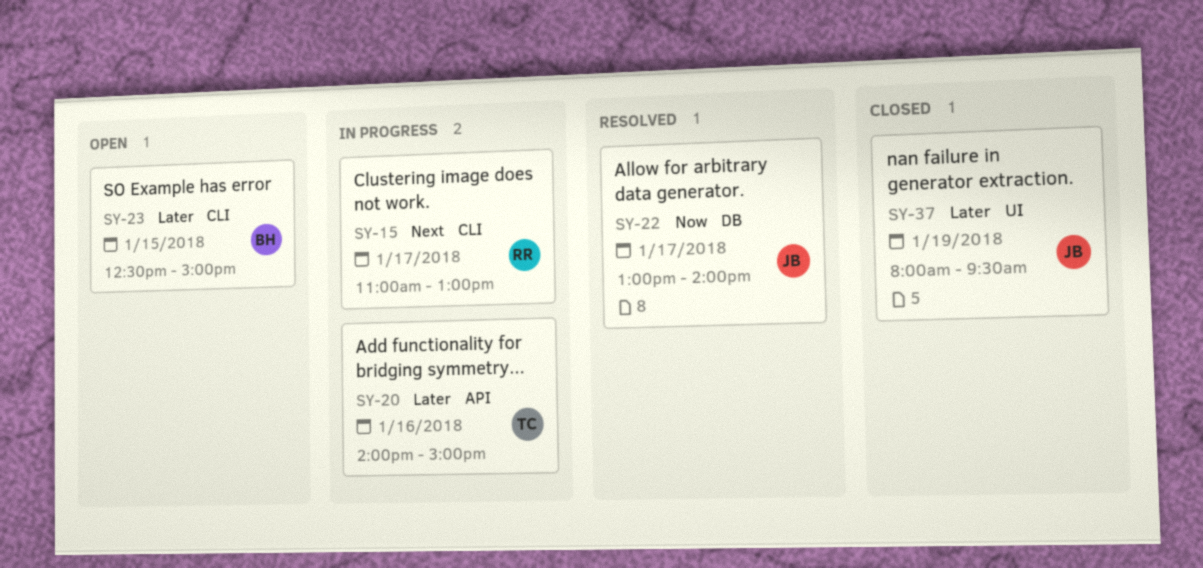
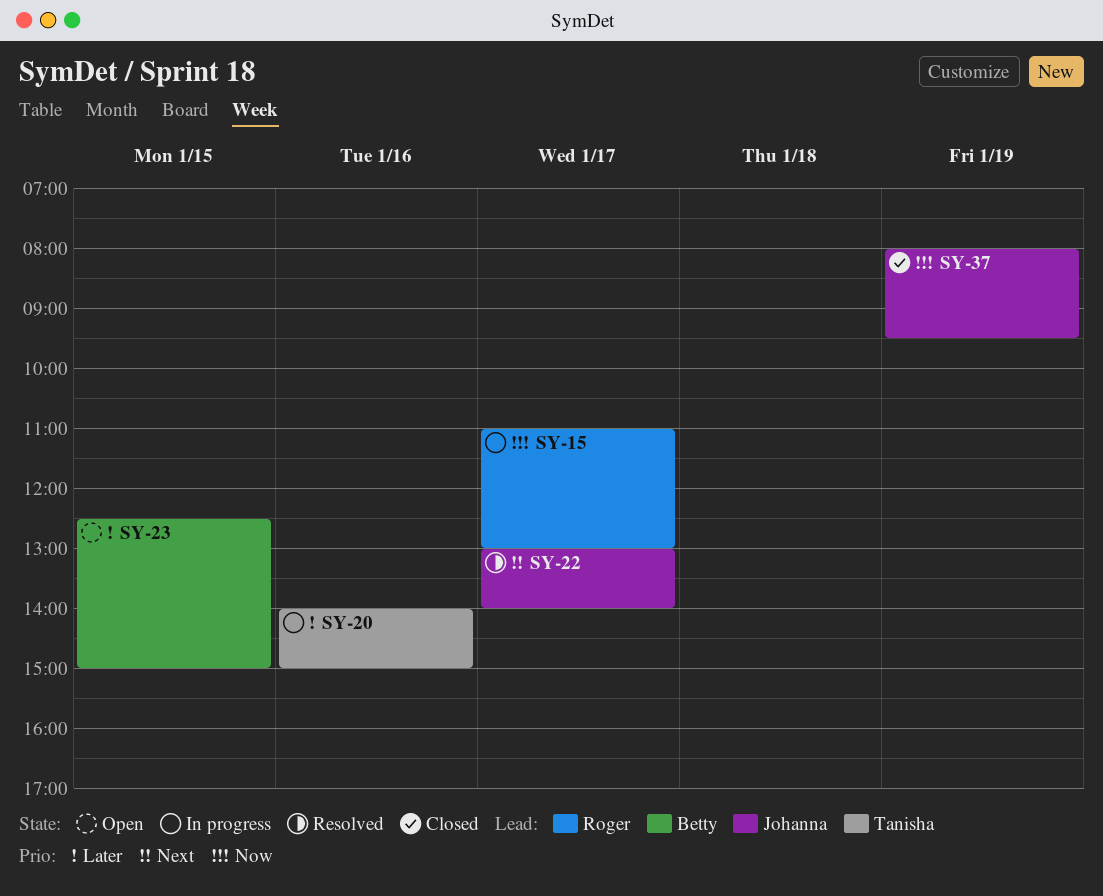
SY-15, priority: Next -> Now
SY-22, priority: Now -> Next
SY-37, priority: Later -> Now

